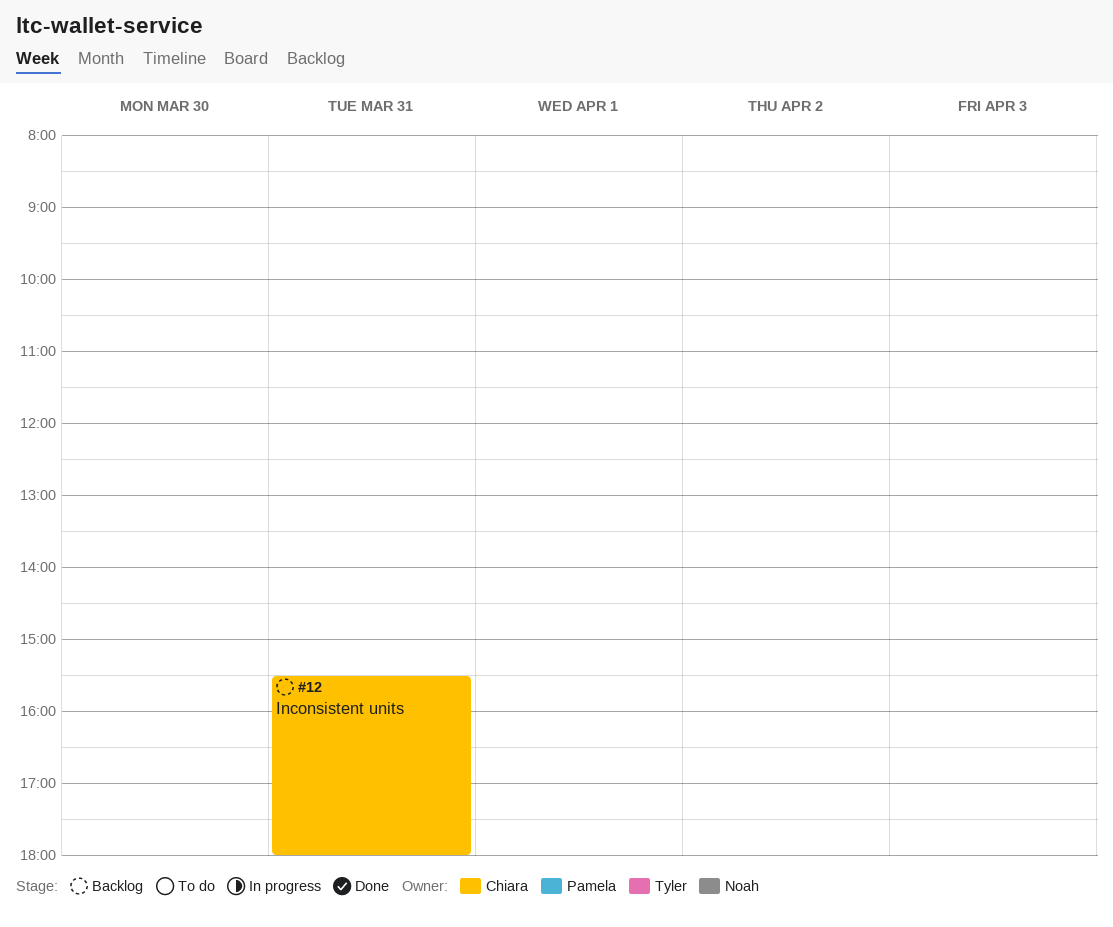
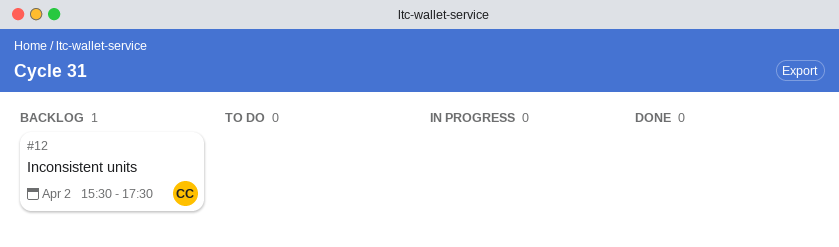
#12, day: Mar 31 -> Apr 2
#12, ends: 18:00 -> 17:30

